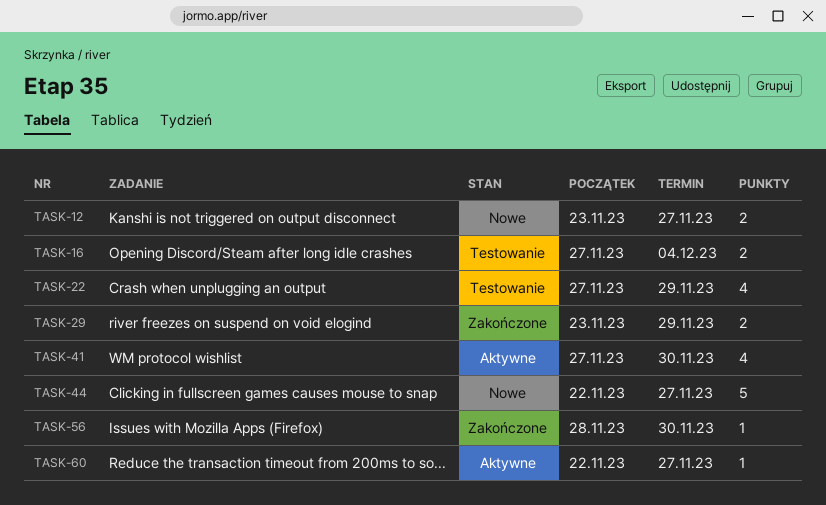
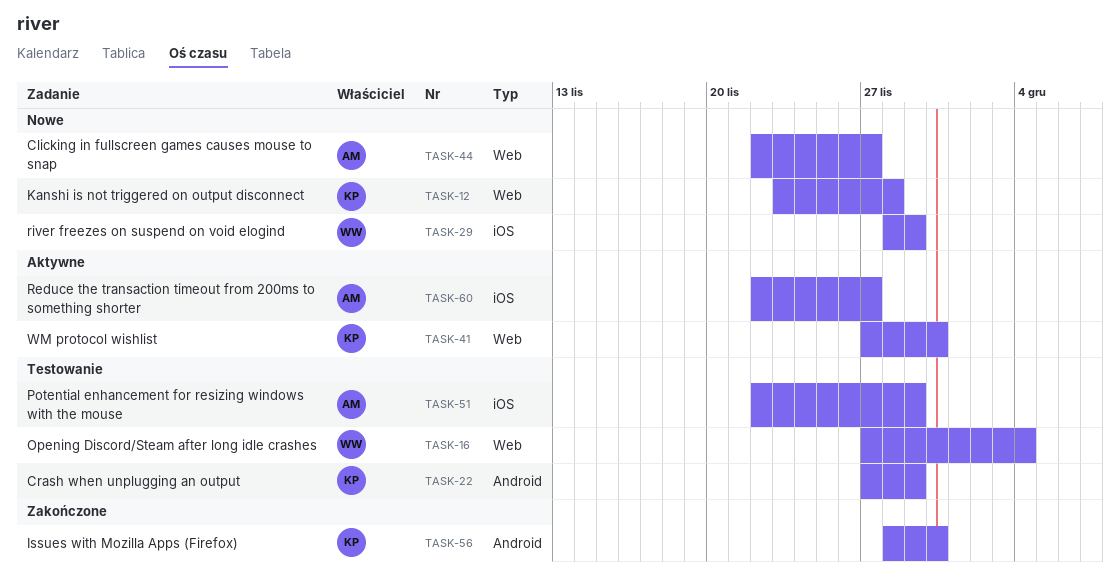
TASK-12, due: Nov 27 -> Nov 28
TASK-29, status: Zakończone -> Nowe
TASK-29, start: Nov 23 -> Nov 28
TASK-51: none -> present

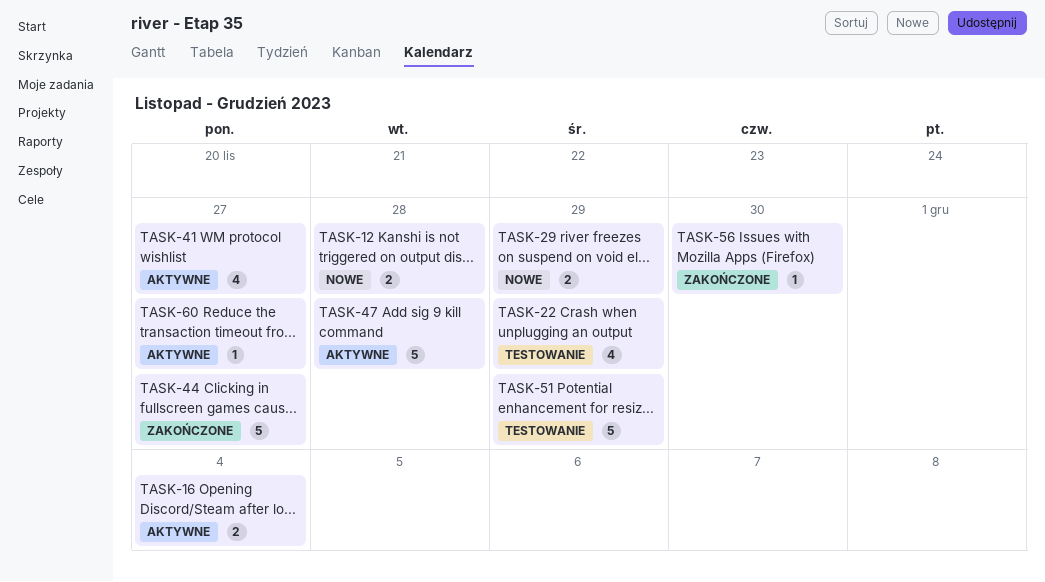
TASK-16, status: Testowanie -> Aktywne
TASK-41, due: Nov 30 -> Nov 27
TASK-44, status: Nowe -> Zakończone
TASK-47: none -> present

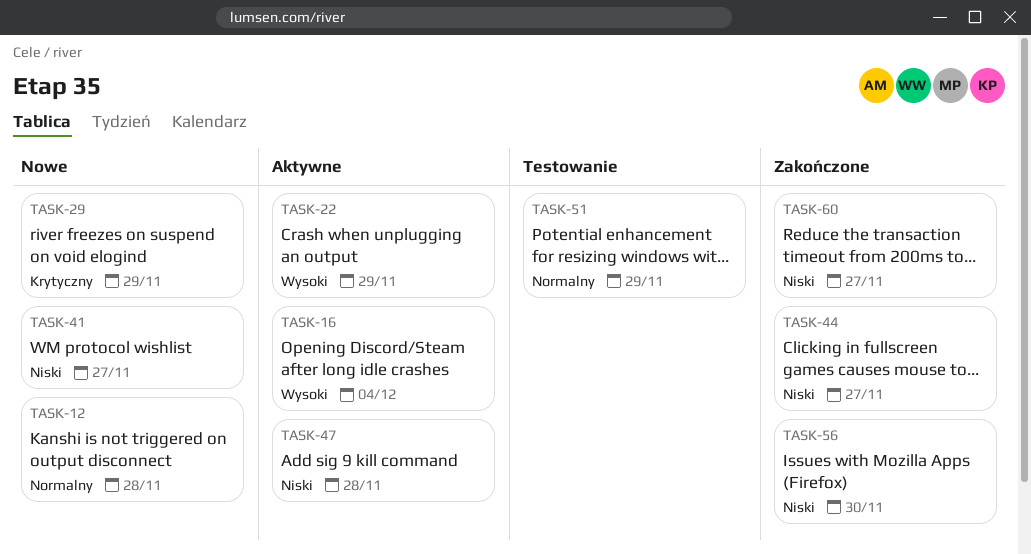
TASK-22, status: Testowanie -> Aktywne
TASK-41, status: Aktywne -> Nowe
TASK-60, status: Aktywne -> Zakończone

